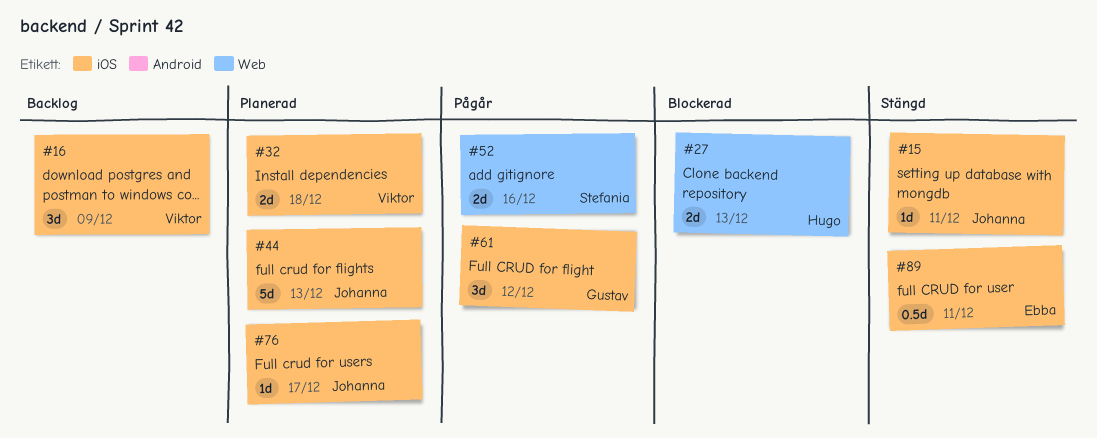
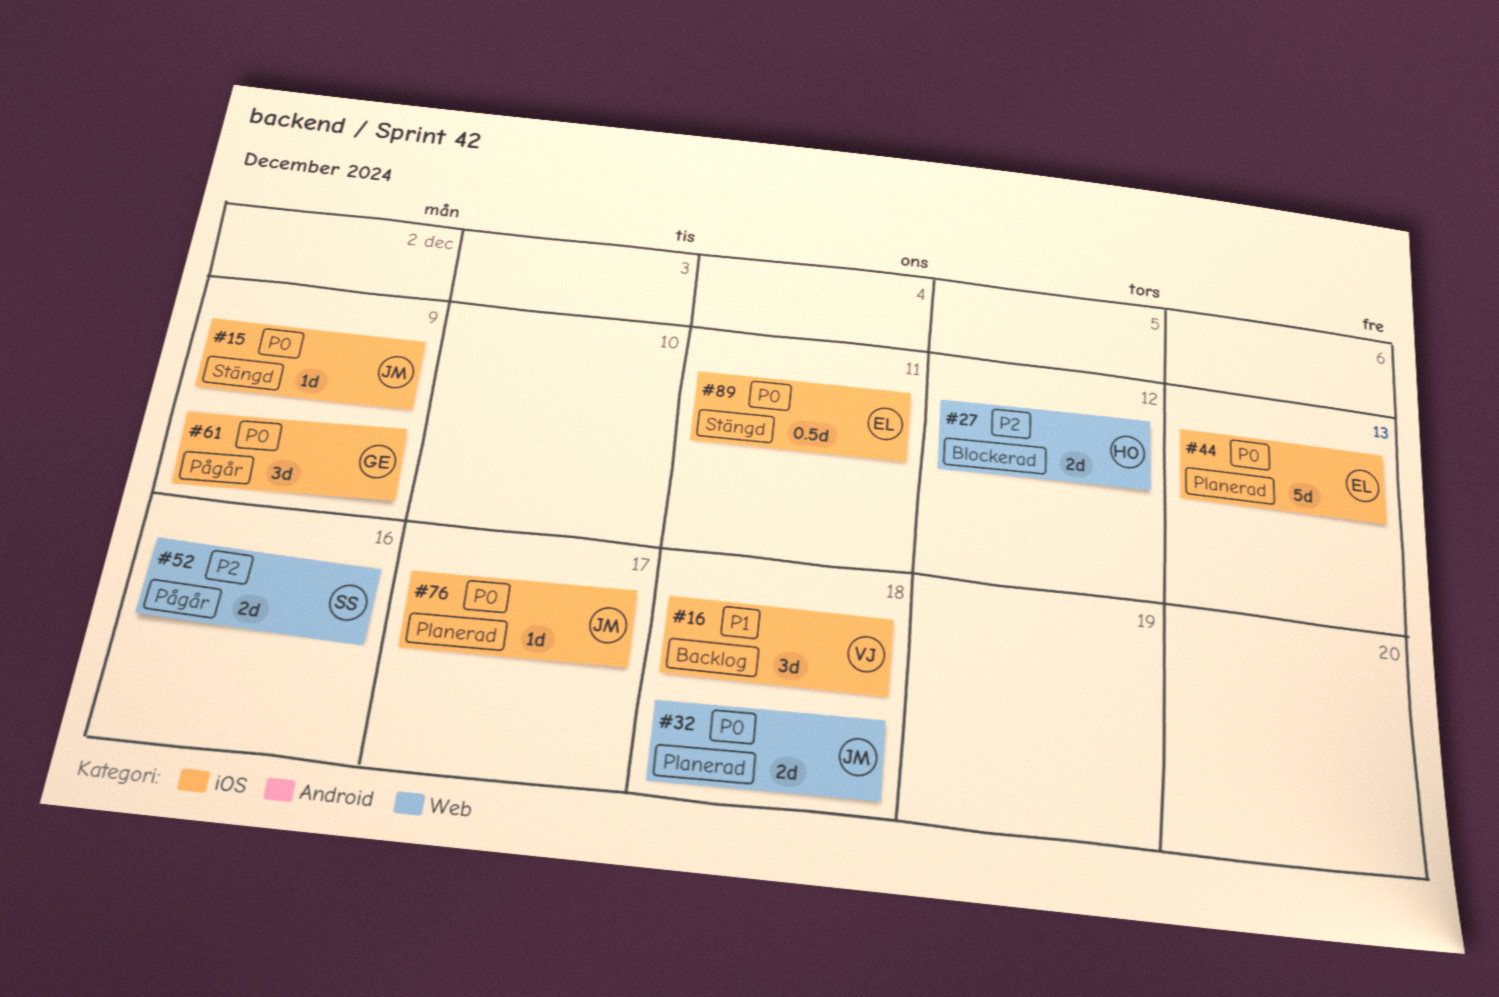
#15, due: Dec 11 -> Dec 9
#16, due: Dec 9 -> Dec 18
#27, due: Dec 13 -> Dec 12
#32, owner: Viktor -> Johanna
#32, label: iOS -> Web
#44, owner: Johanna -> Ebba
#61, due: Dec 12 -> Dec 9

